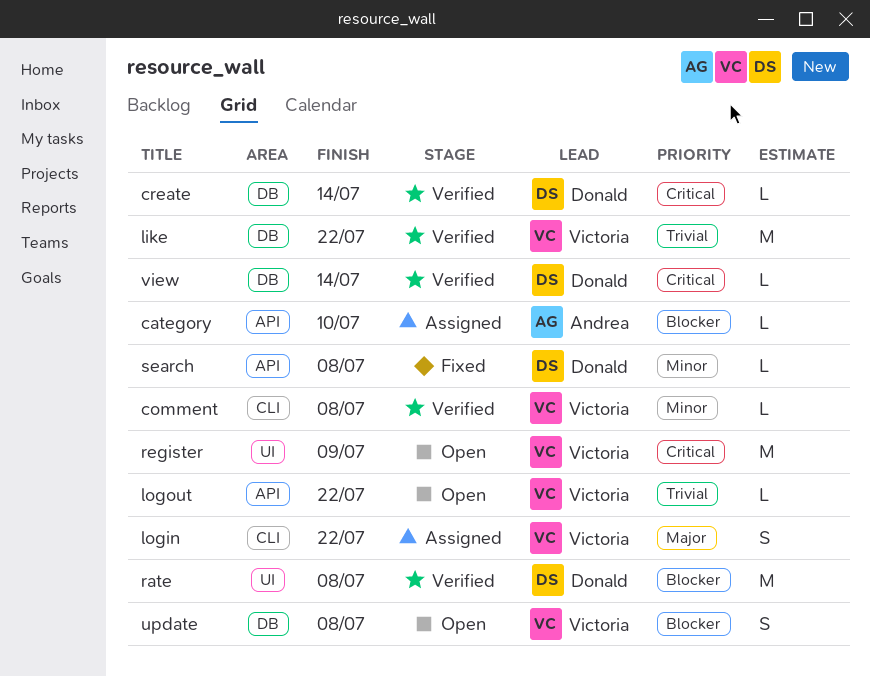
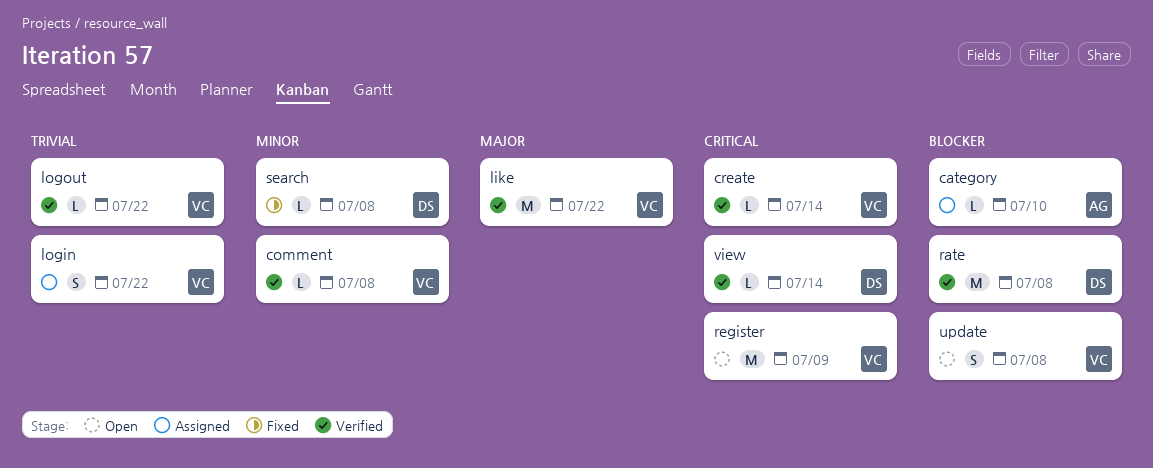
create, owner: Donald -> Victoria
like, priority: Trivial -> Major
login, priority: Major -> Trivial
logout, status: Open -> Verified

